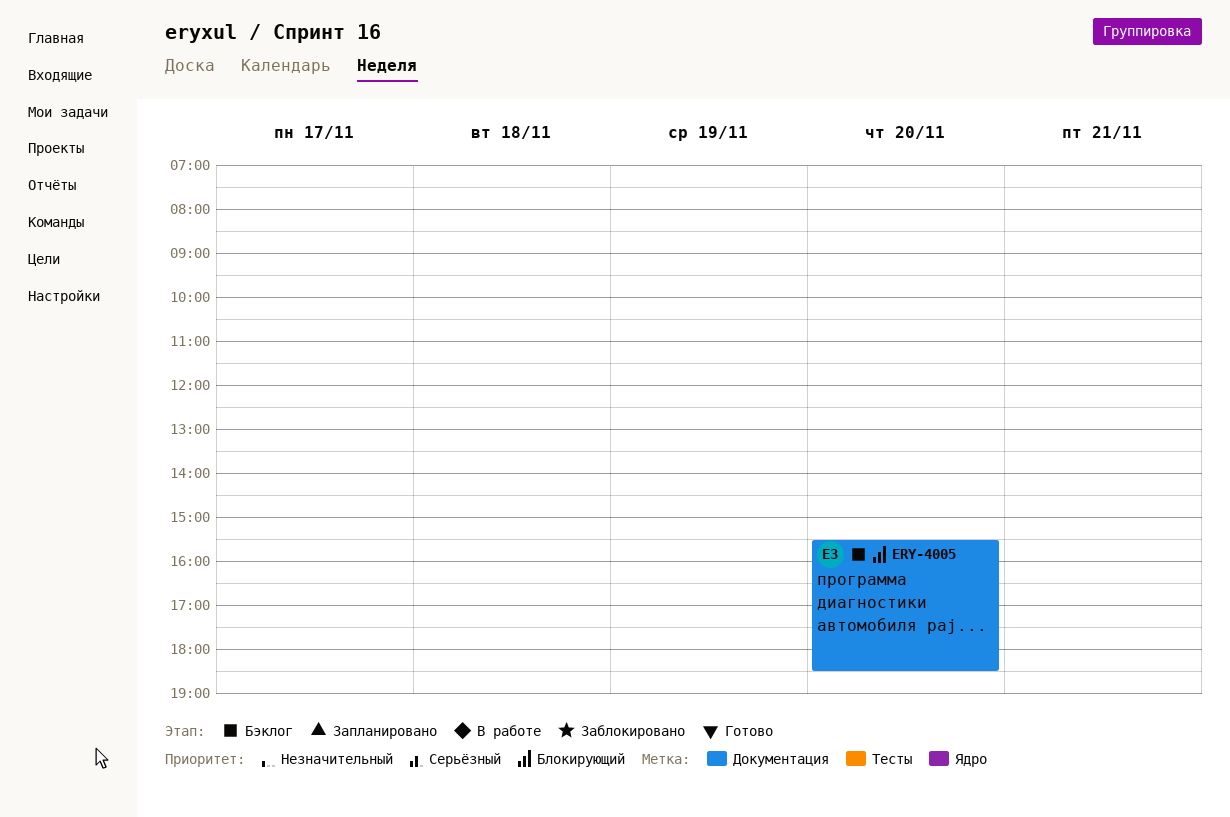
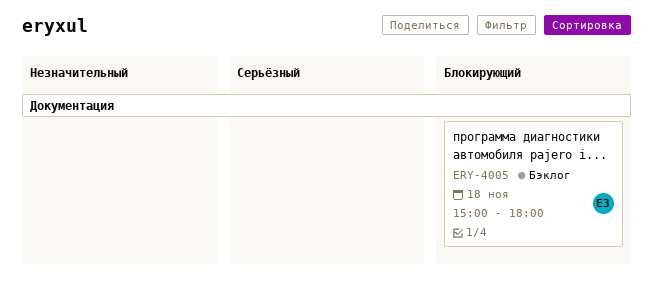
ERY-4005, day: Nov 20 -> Nov 18
ERY-4005, begins: 15:30 -> 15:00
ERY-4005, ends: 18:30 -> 18:00

